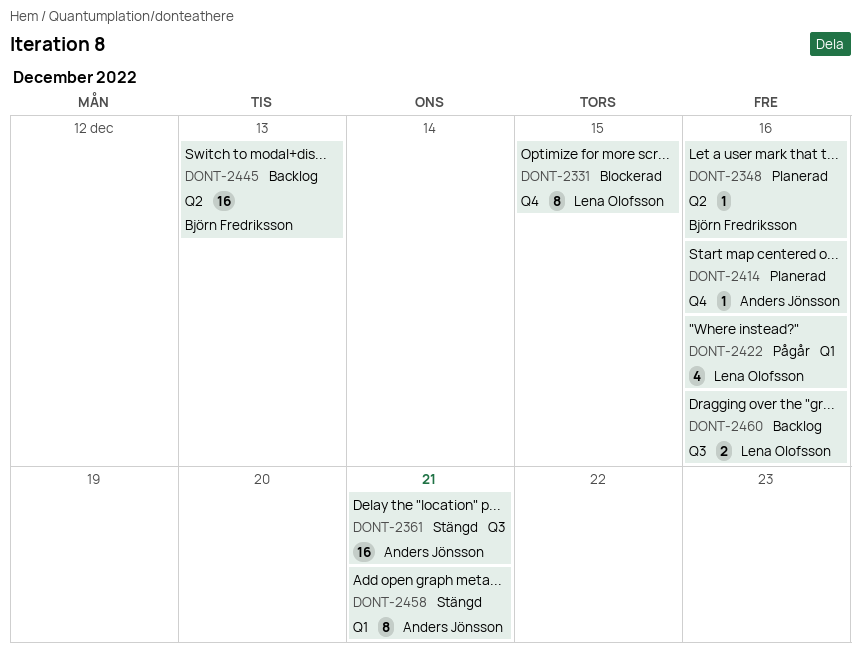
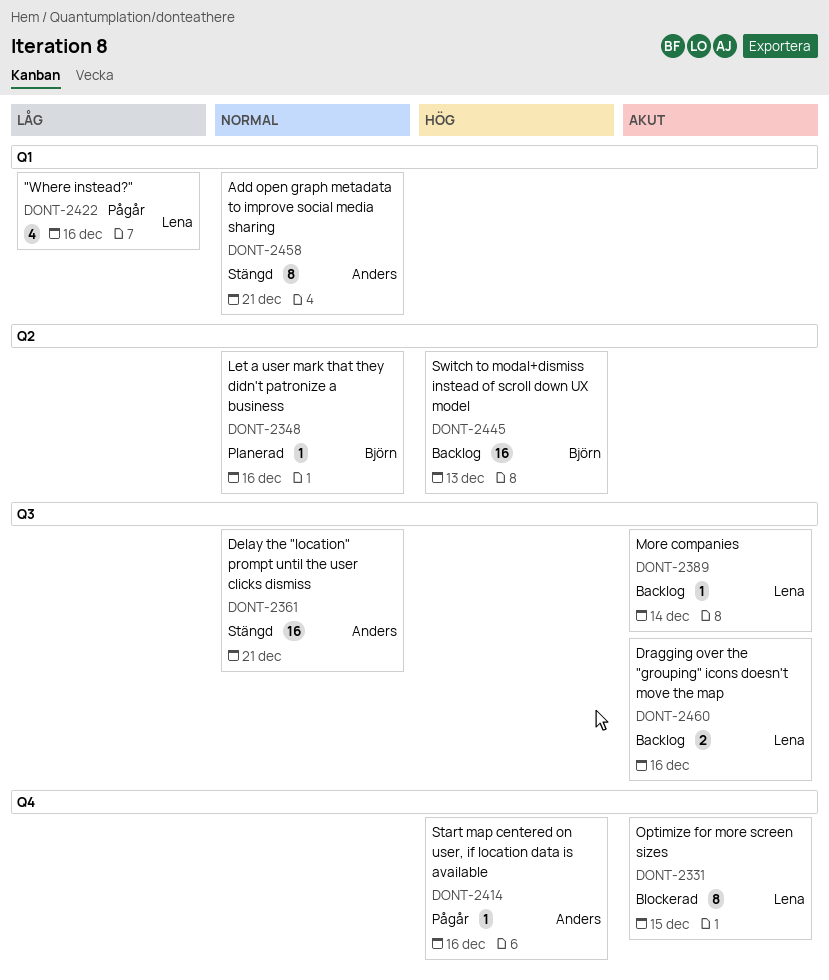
DONT-2389: none -> present
DONT-2414, status: Planerad -> Pågår

